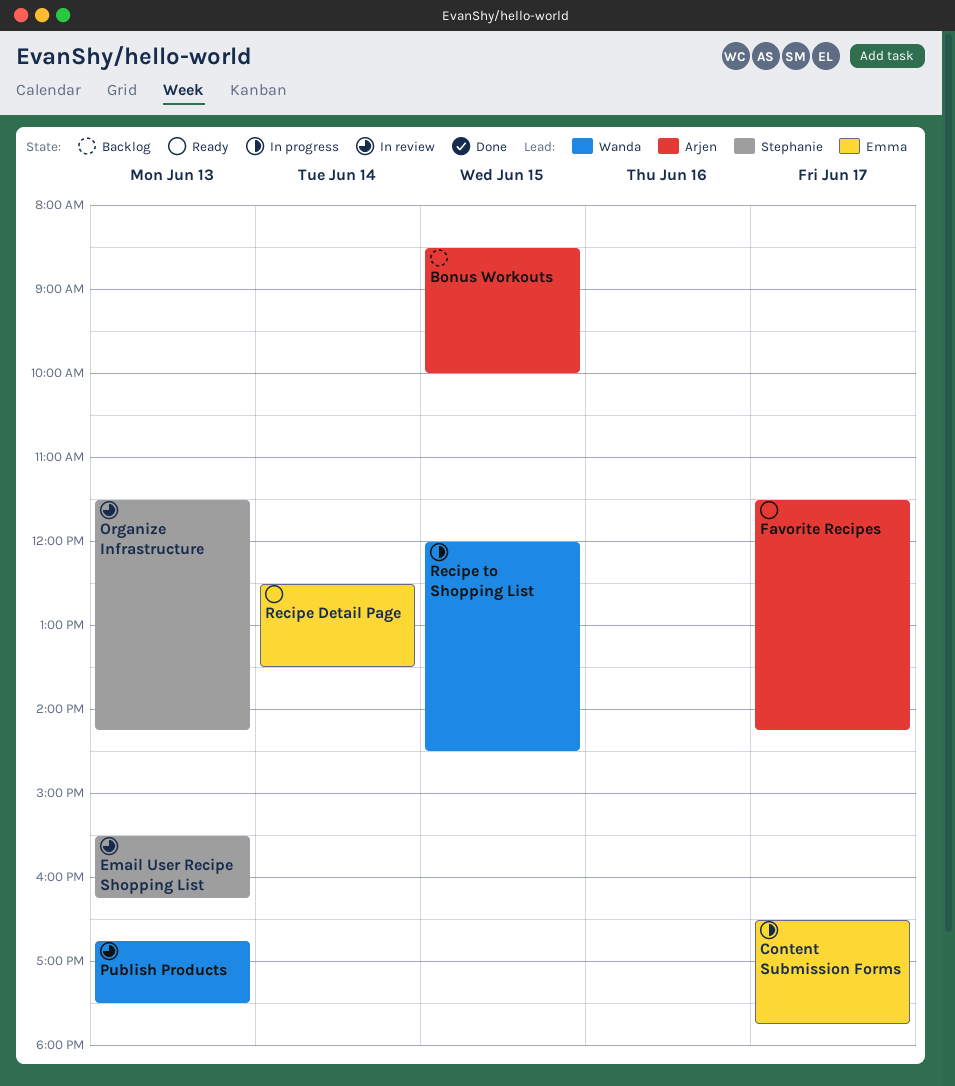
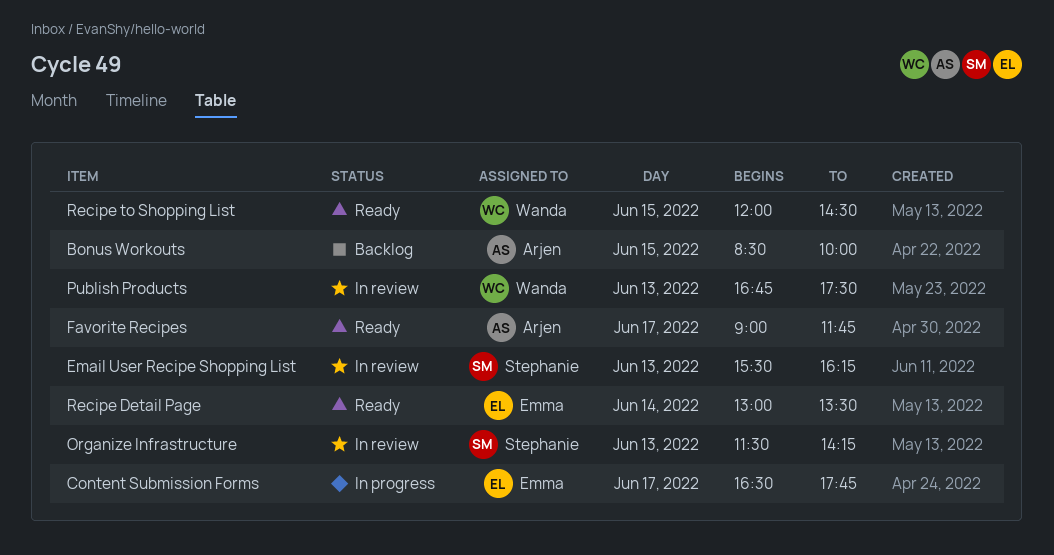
Favorite Recipes, begins: 11:30 -> 09:00
Favorite Recipes, ends: 14:15 -> 11:45
Recipe Detail Page, begins: 12:30 -> 13:00
Recipe to Shopping List, status: In progress -> Ready

